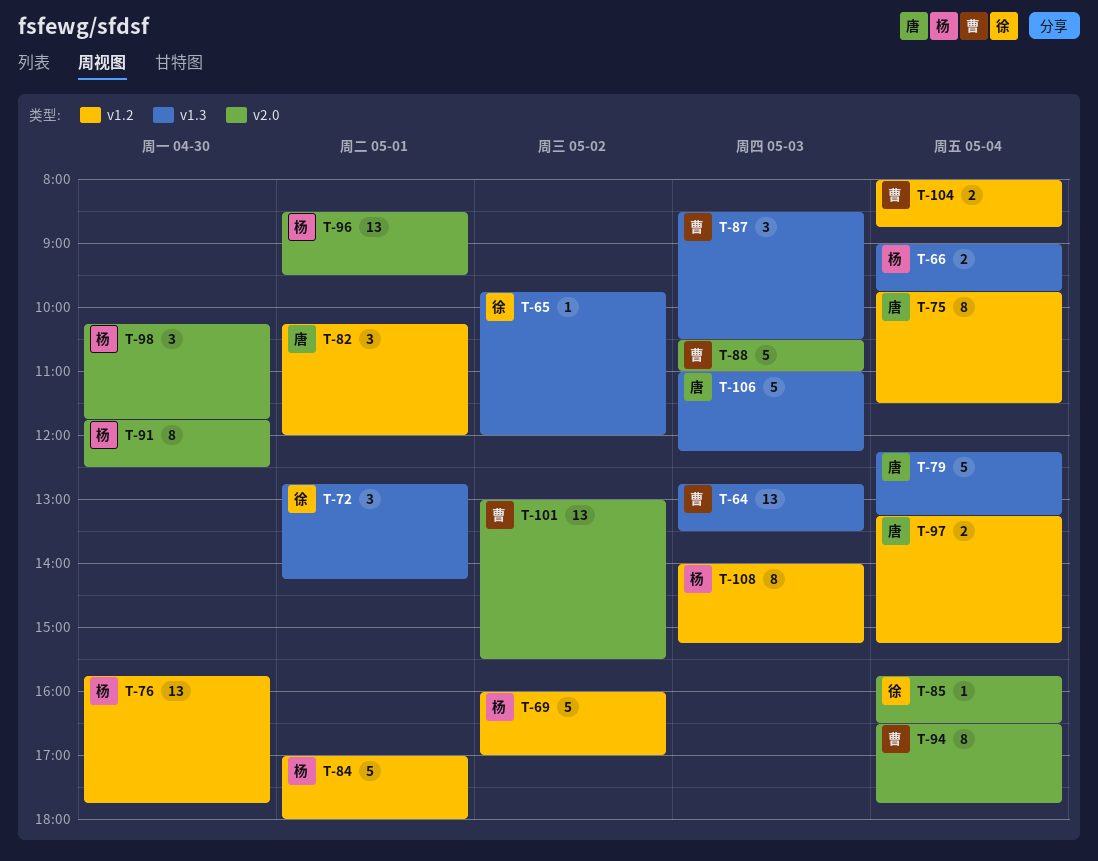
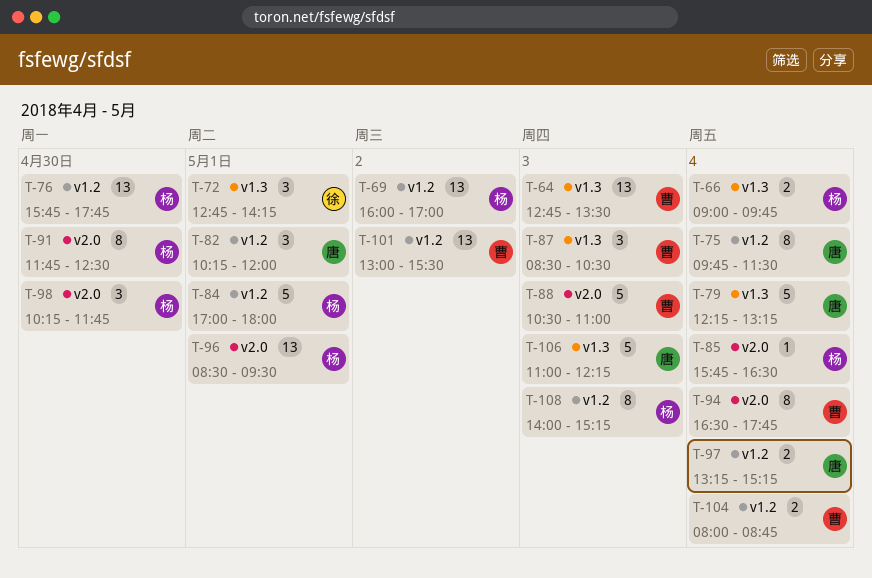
T-65: present -> none
T-69, estimate: 5 -> 13
T-85, owner: 徐 -> 杨
T-101, label: v2.0 -> v1.2

